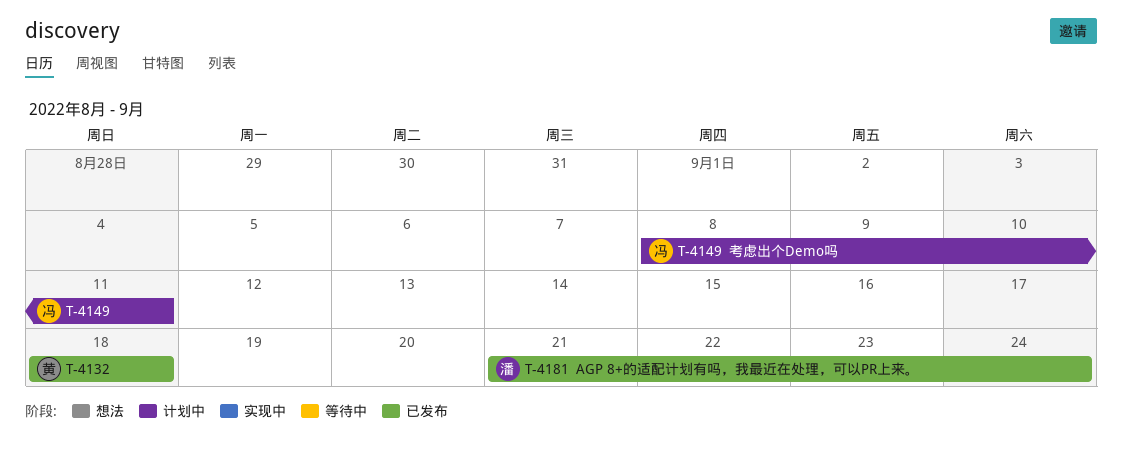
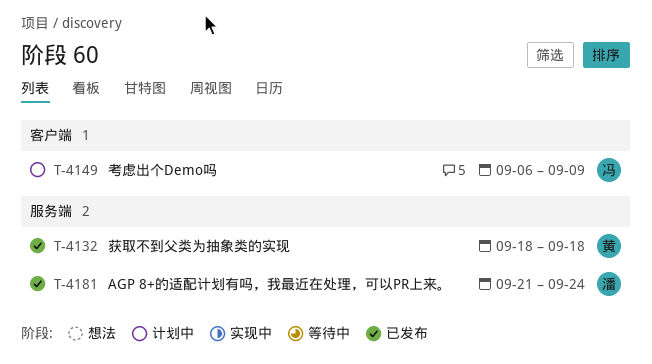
T-4149, start: Sep 8 -> Sep 6
T-4149, due: Sep 11 -> Sep 9

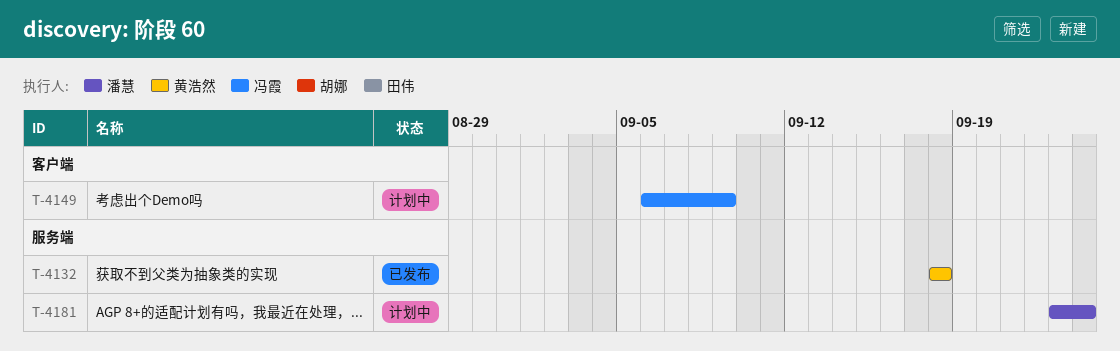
T-4181, status: 已发布 -> 计划中
T-4181, start: Sep 21 -> Sep 23

